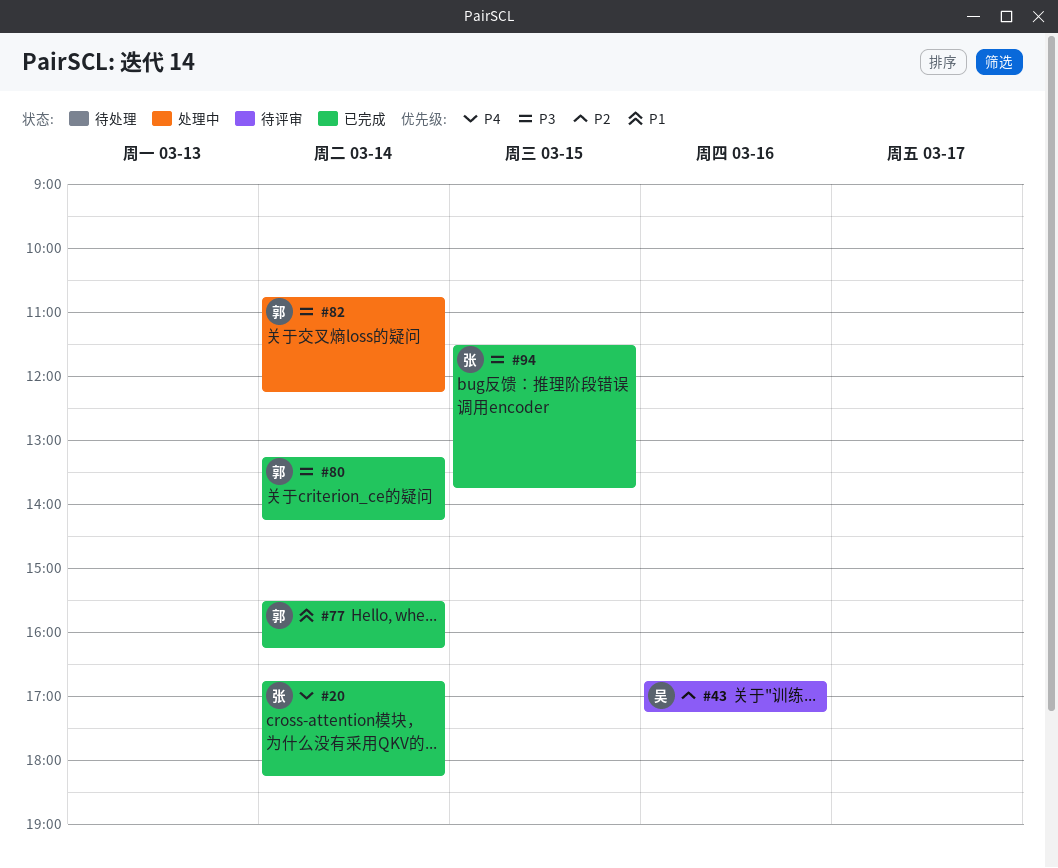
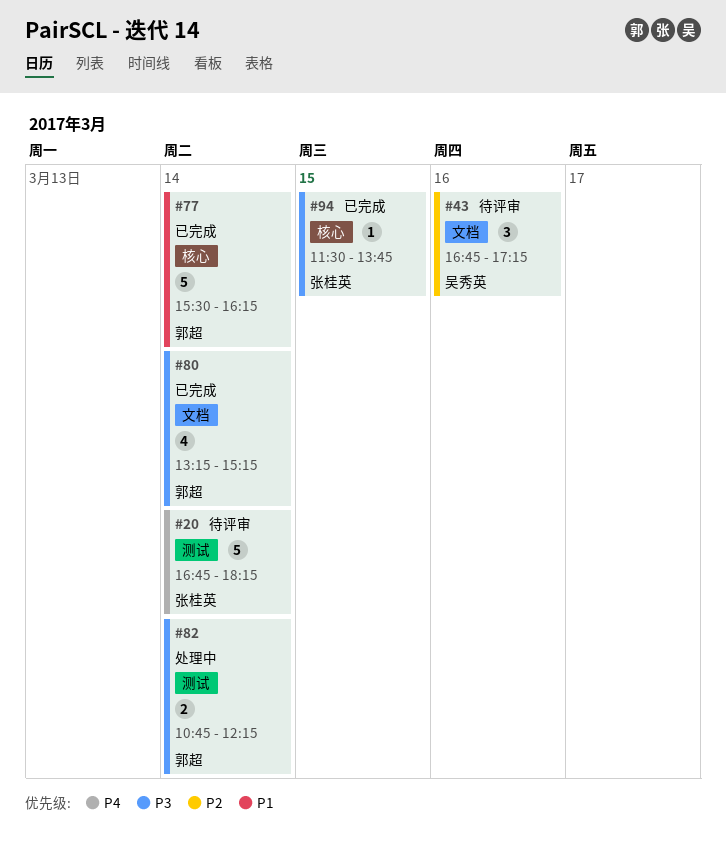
#20, status: 已完成 -> 待评审
#80, ends: 14:15 -> 15:15

